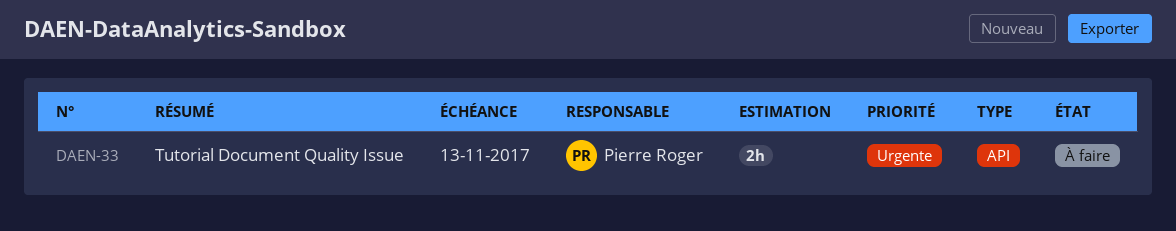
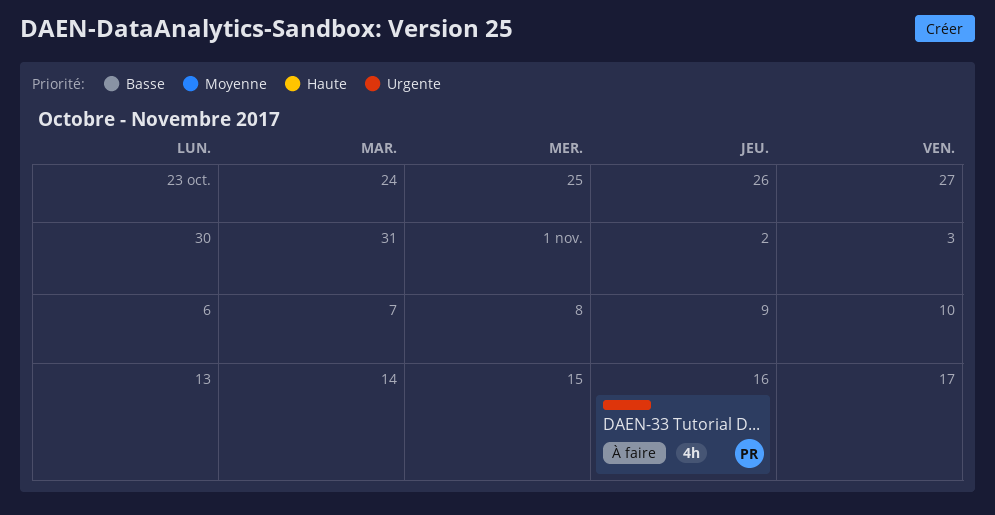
DAEN-33, estimate: 2h -> 4h
DAEN-33, due: Nov 13 -> Nov 16

